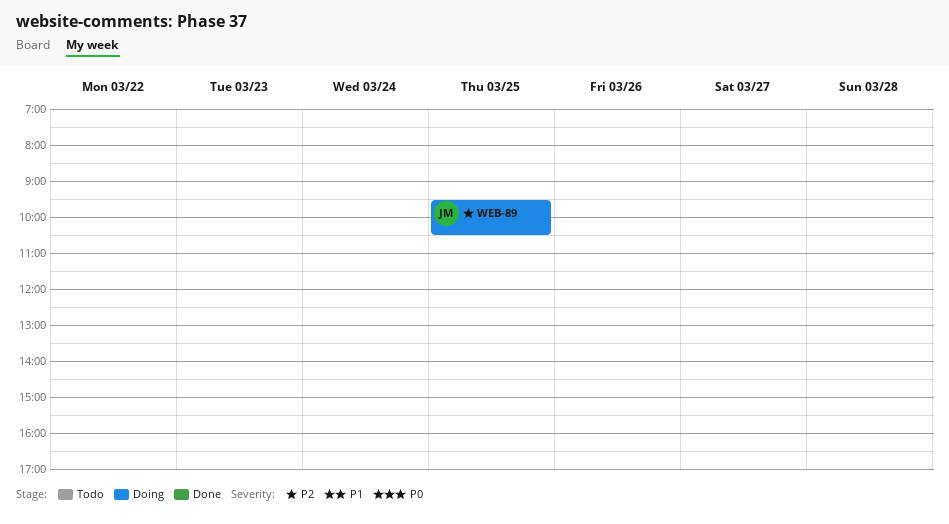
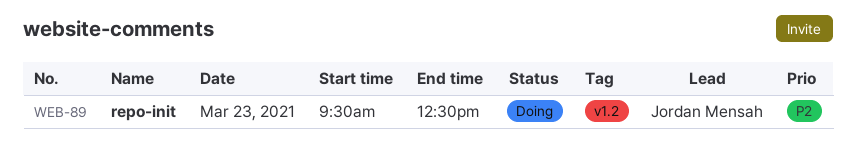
WEB-89, day: Mar 25 -> Mar 23
WEB-89, ends: 10:30 -> 12:30

